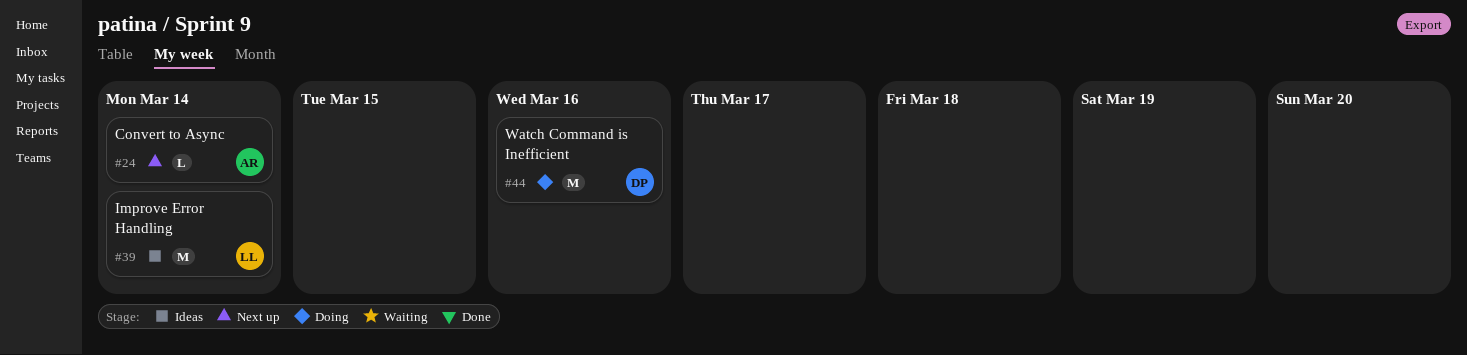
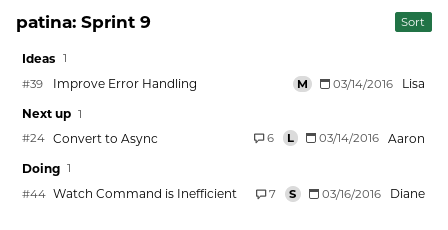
#44, estimate: M -> S

